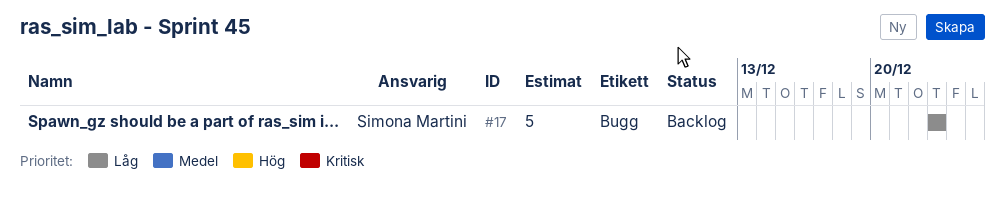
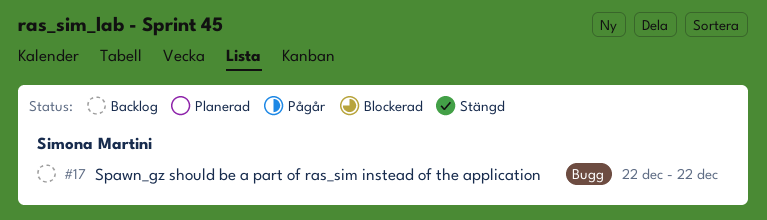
#17, start: Dec 23 -> Dec 22
#17, due: Dec 23 -> Dec 22

